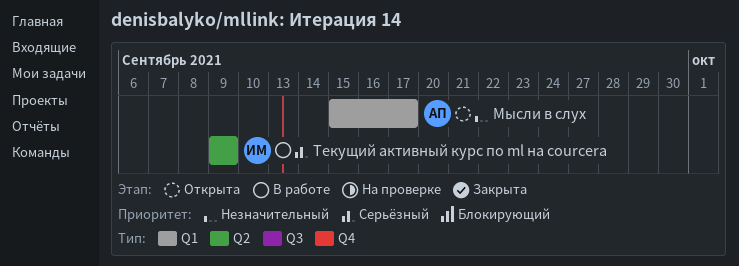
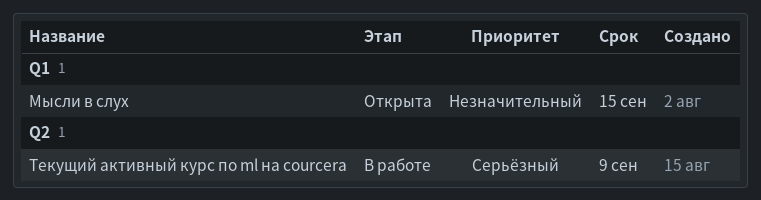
Мысли в слух, due: Sep 17 -> Sep 15

